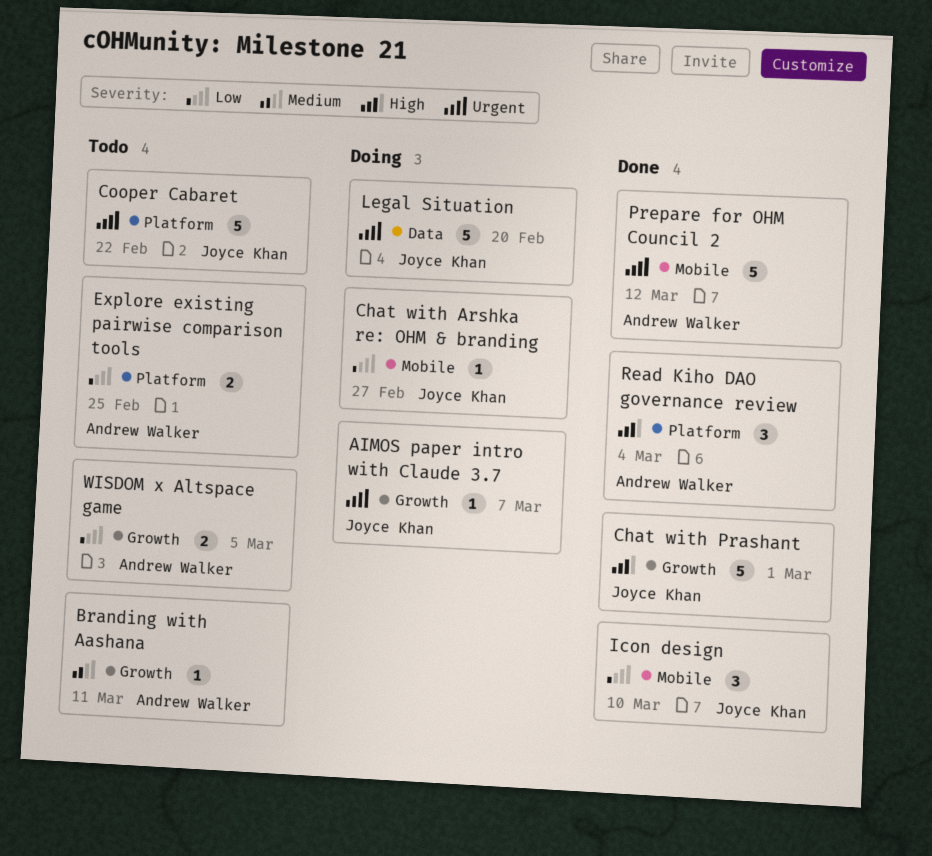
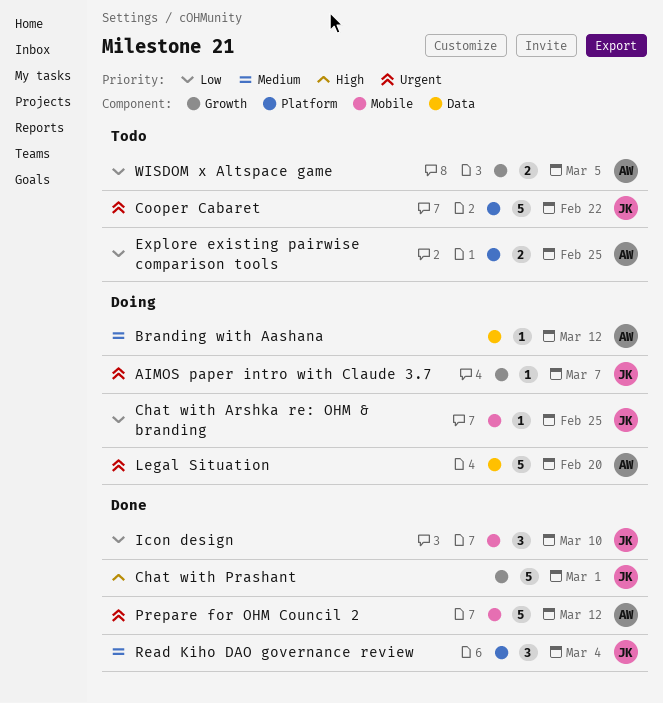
Branding with Aashana, status: Todo -> Doing
Branding with Aashana, label: Growth -> Data
Branding with Aashana, due: Mar 11 -> Mar 12
Chat with Arshka re: OHM & branding, due: Feb 27 -> Feb 25
Legal Situation, owner: Joyce Khan -> Andrew Walker
Read Kiho DAO governance review, owner: Andrew Walker -> Joyce Khan
Read Kiho DAO governance review, priority: High -> Medium

